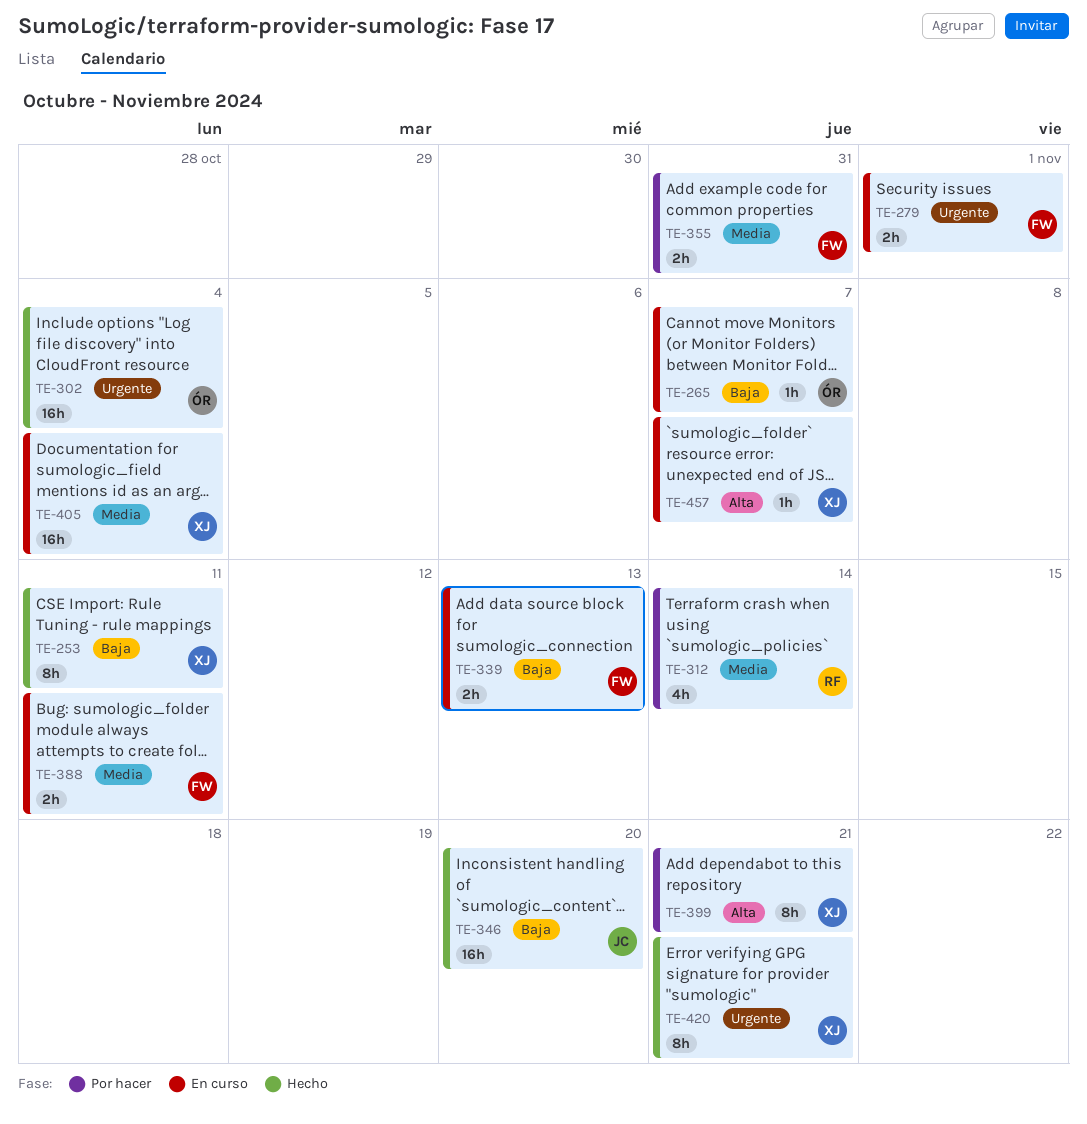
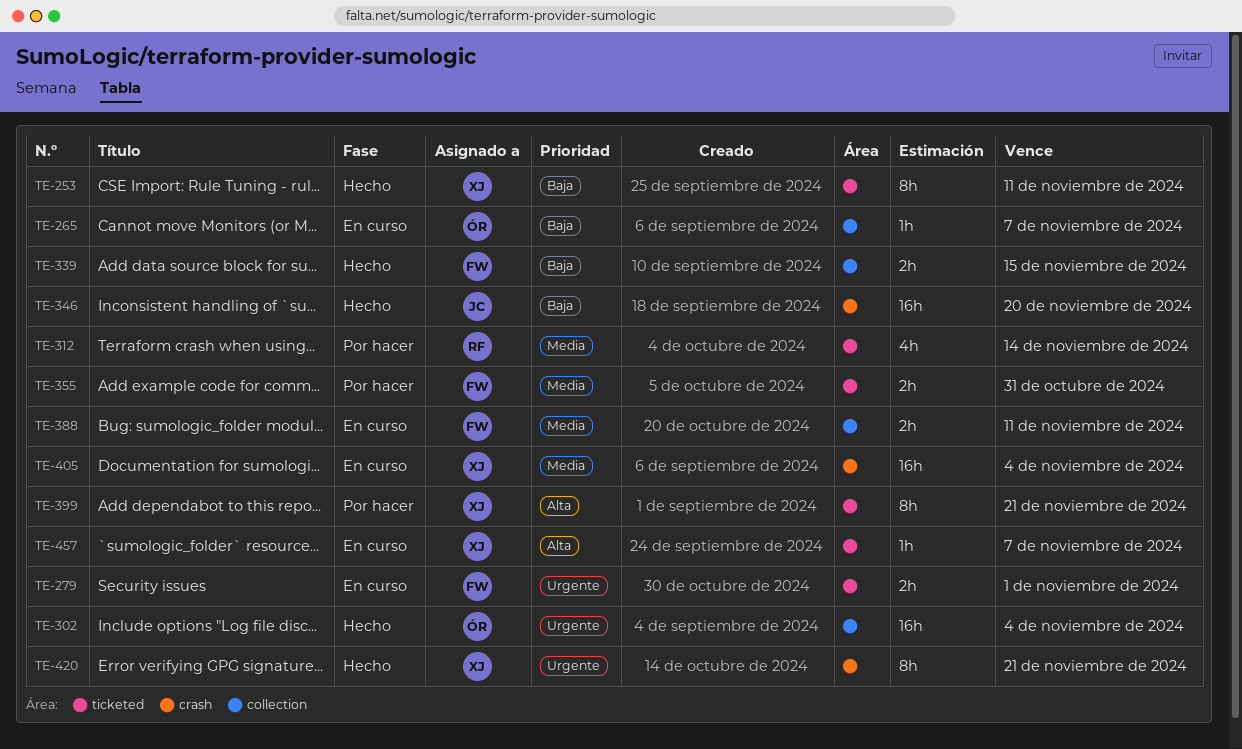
TE-339, status: En curso -> Hecho
TE-339, due: Nov 13 -> Nov 15

